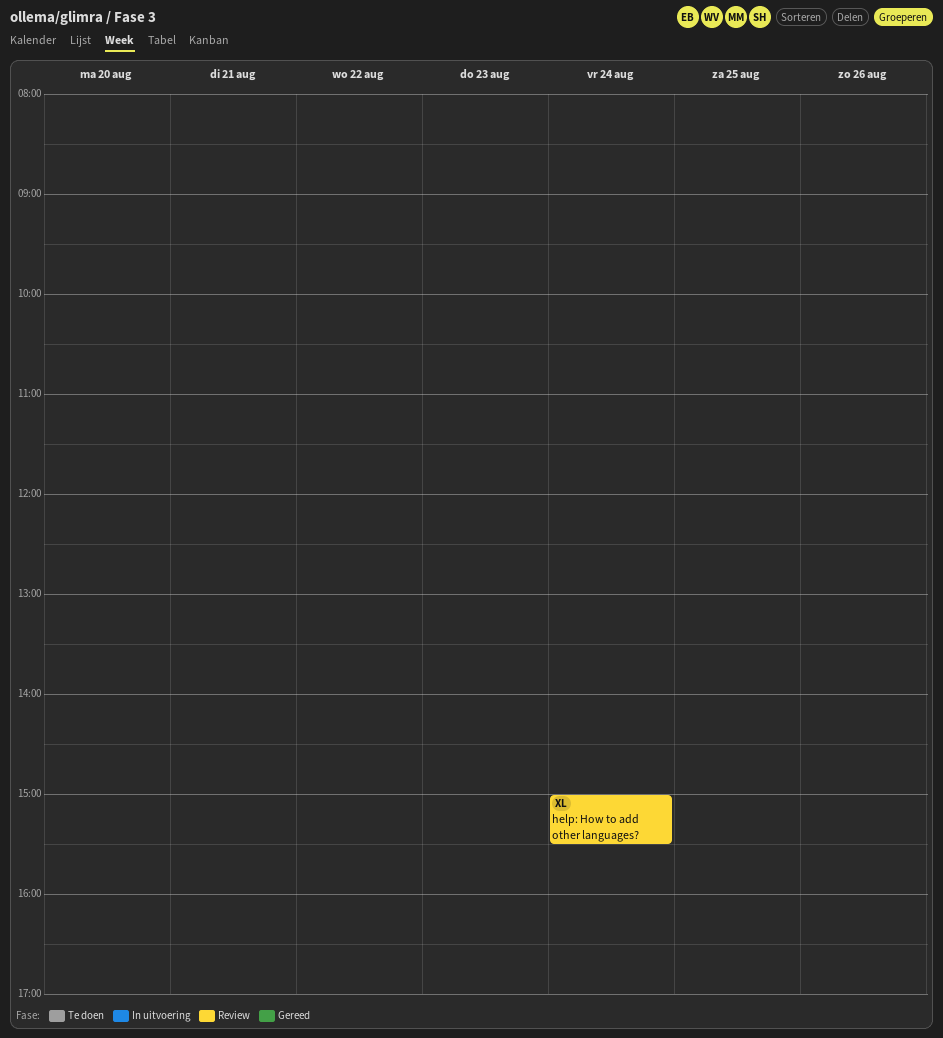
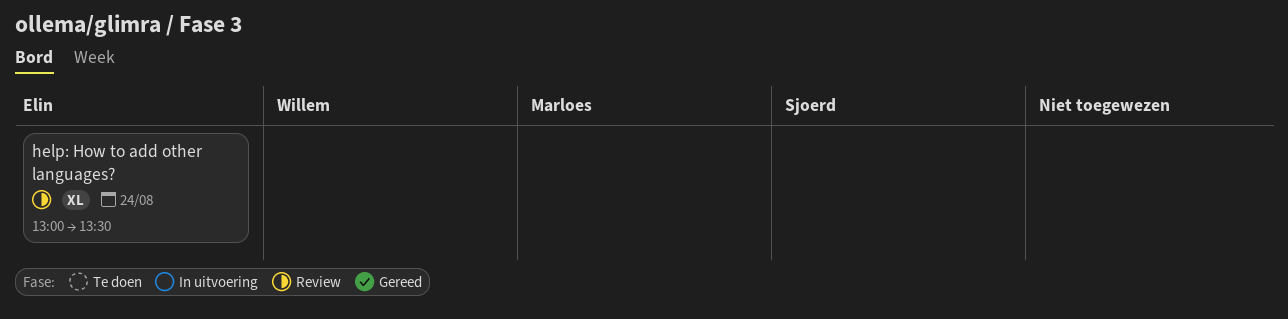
help: How to add other languages?, begins: 15:00 -> 13:00
help: How to add other languages?, ends: 15:30 -> 13:30

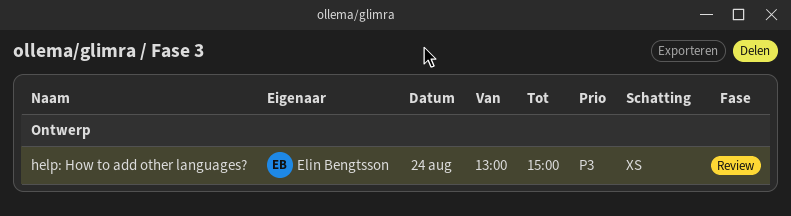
help: How to add other languages?, estimate: XL -> XS
help: How to add other languages?, ends: 13:30 -> 15:00

